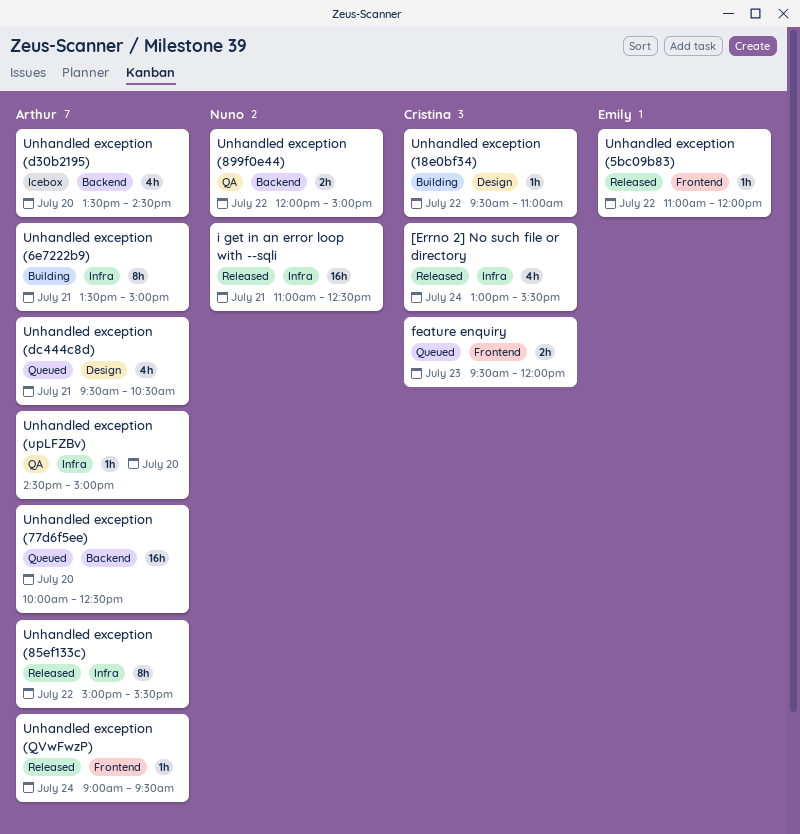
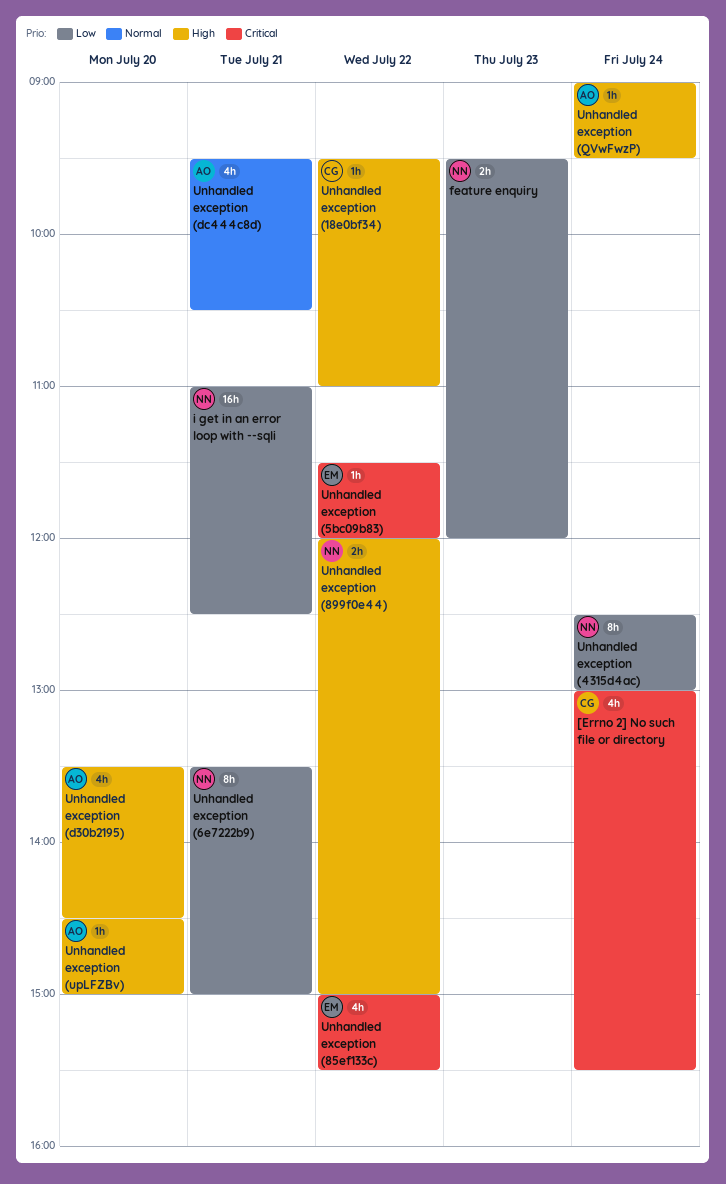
feature enquiry, owner: Cristina -> Nuno
Unhandled exception (4315d4ac): none -> present
Unhandled exception (5bc09b83), begins: 11:00 -> 11:30
Unhandled exception (6e7222b9), owner: Arthur -> Nuno
Unhandled exception (77d6f5ee): present -> none
Unhandled exception (85ef133c), owner: Arthur -> Emily
Unhandled exception (85ef133c), estimate: 8h -> 4h

